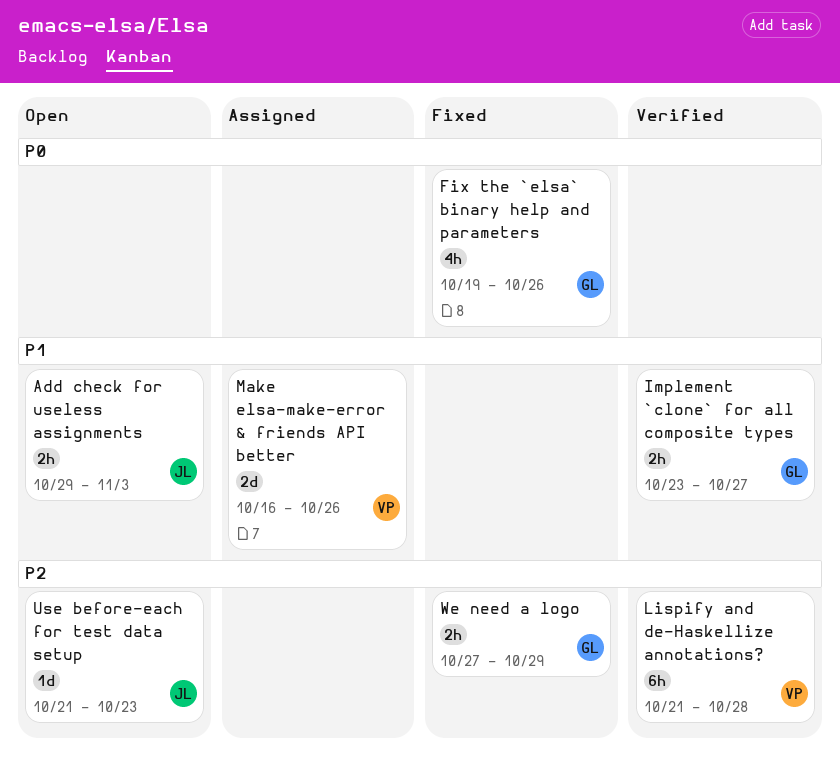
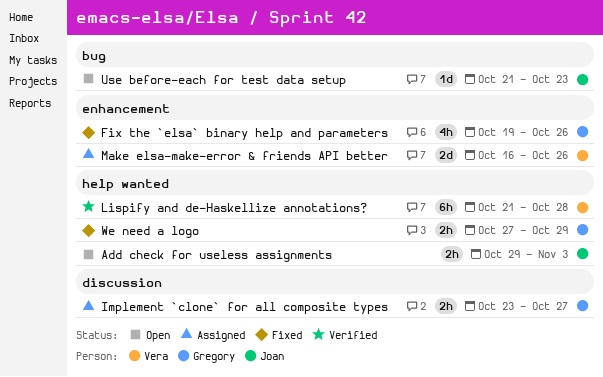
Implement `clone` for all composite types, status: Verified -> Assigned

